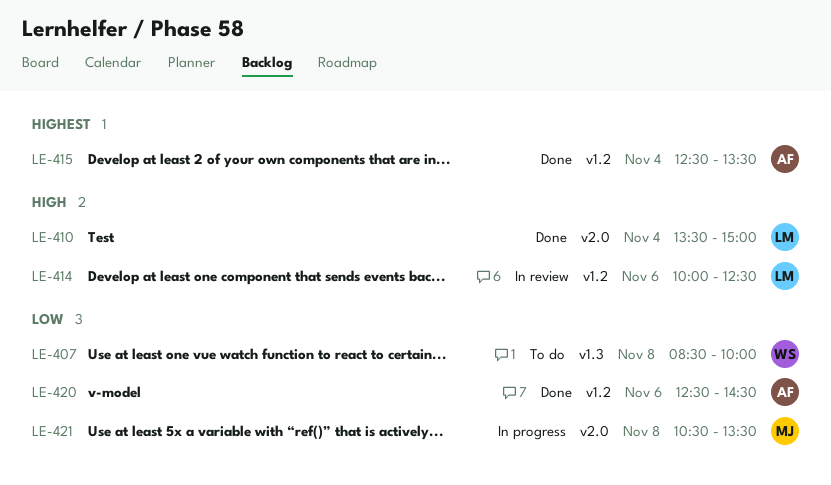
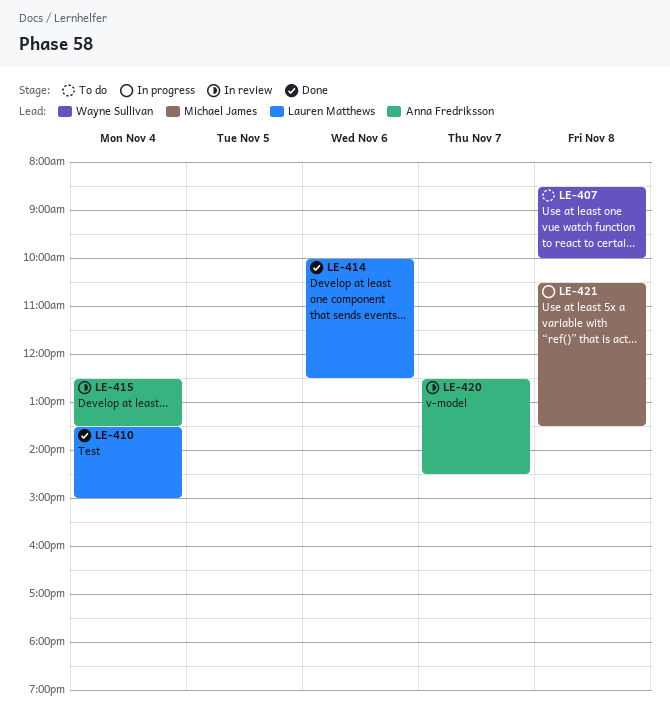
LE-414, status: In review -> Done
LE-415, status: Done -> In review
LE-420, status: Done -> In review
LE-420, day: Nov 6 -> Nov 7

